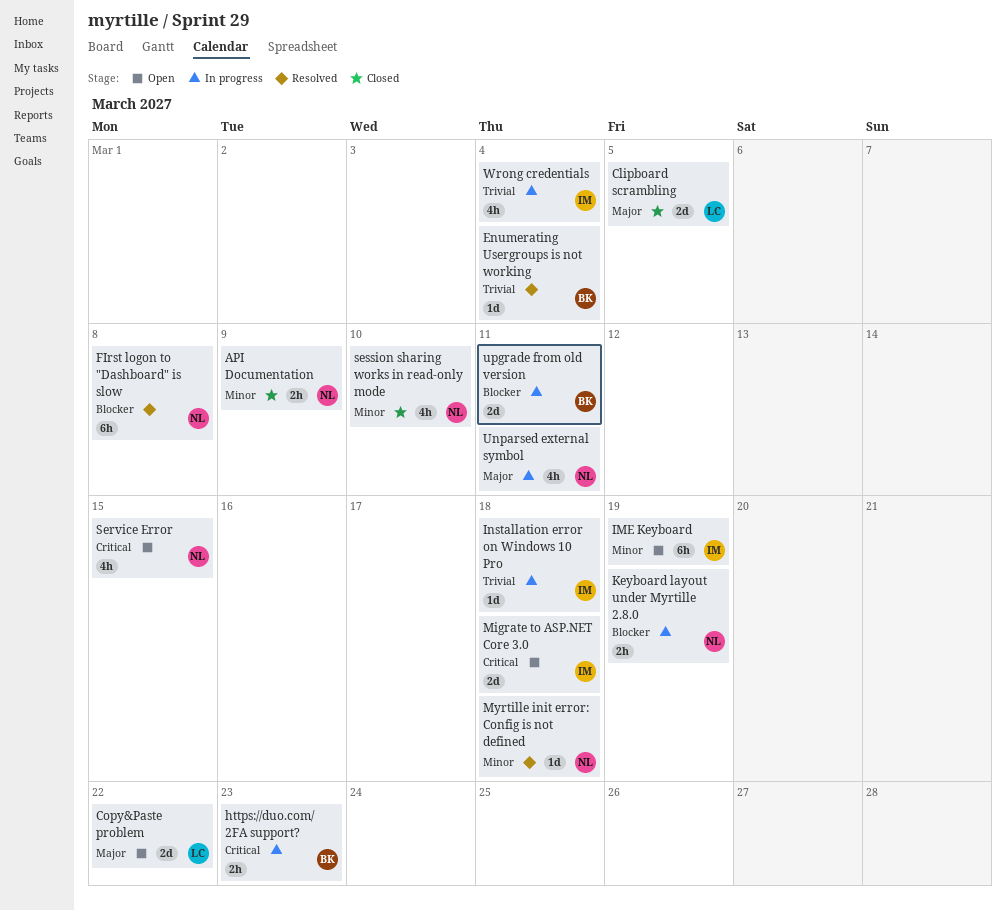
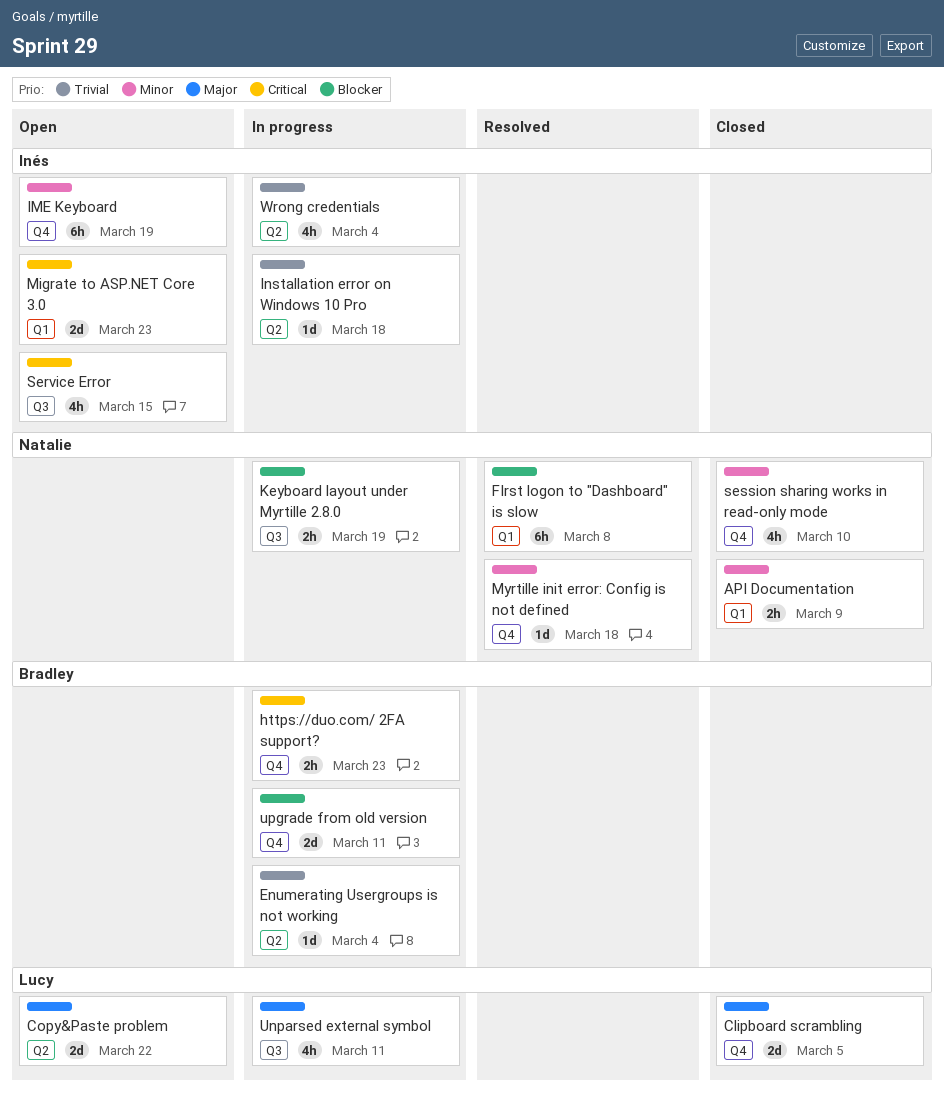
Enumerating Usergroups is not working, status: Resolved -> In progress
Migrate to ASP.NET Core 3.0, due: Mar 18 -> Mar 23
Service Error, owner: Natalie -> Inés
Unparsed external symbol, owner: Natalie -> Lucy

